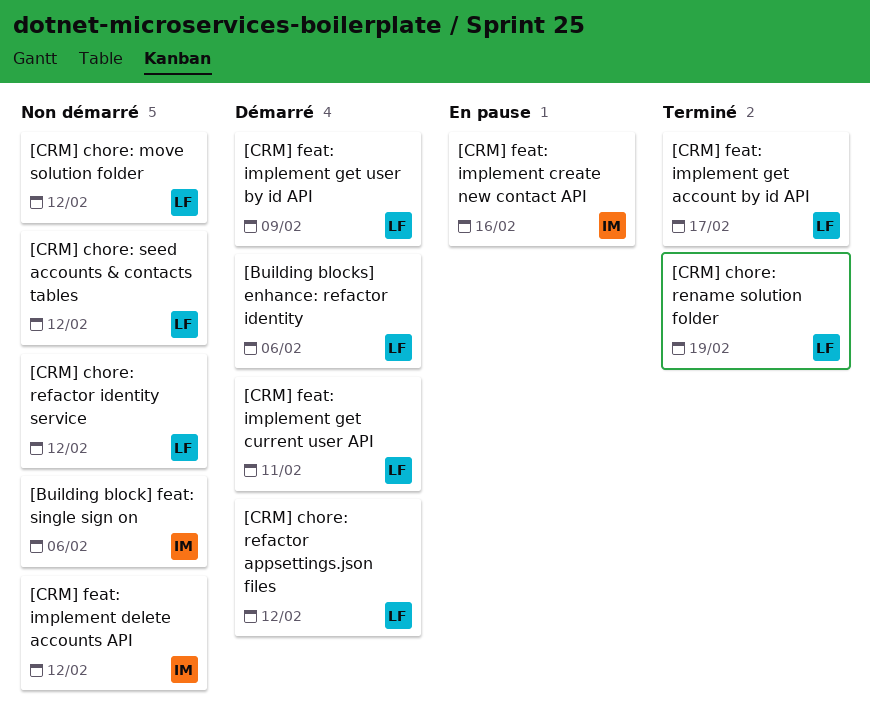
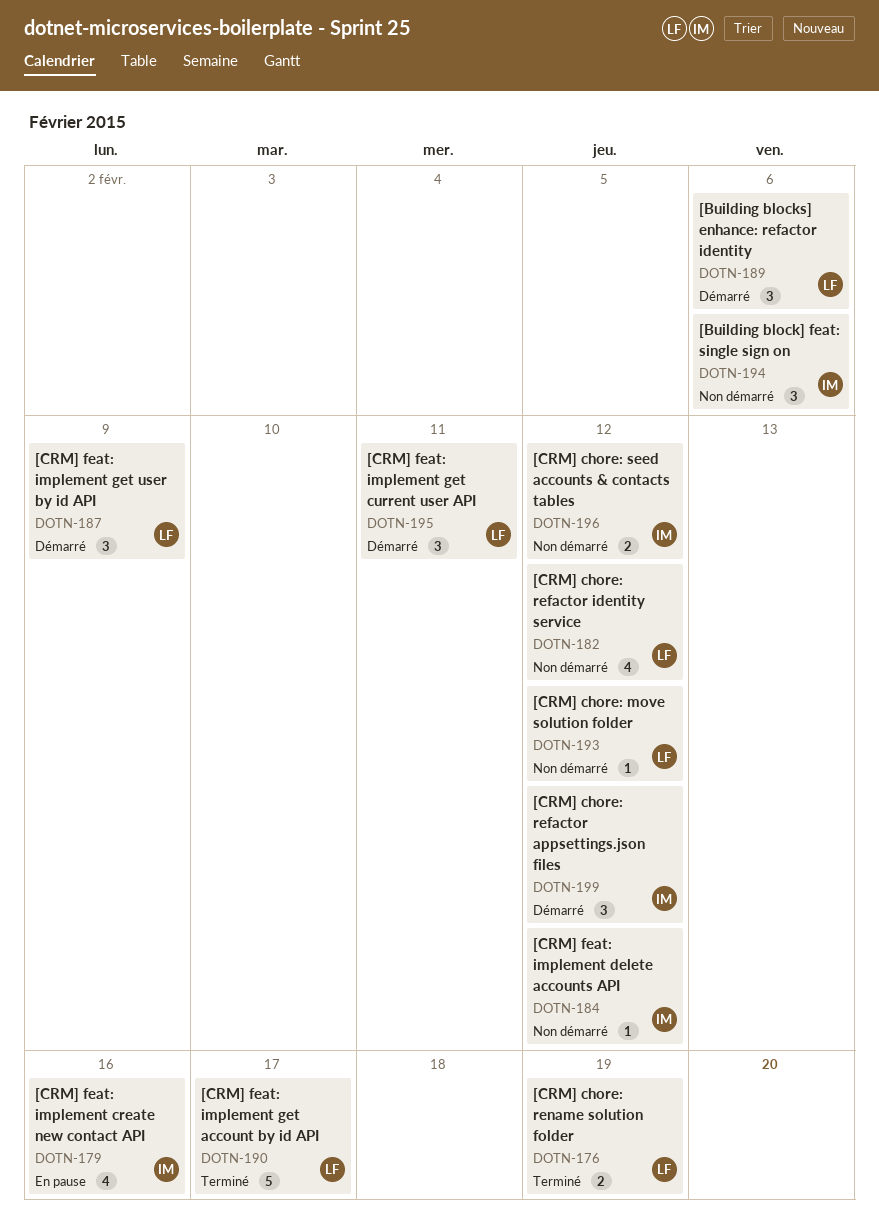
[CRM] chore: refactor appsettings.json files, owner: LF -> IM
[CRM] chore: seed accounts & contacts tables, owner: LF -> IM

